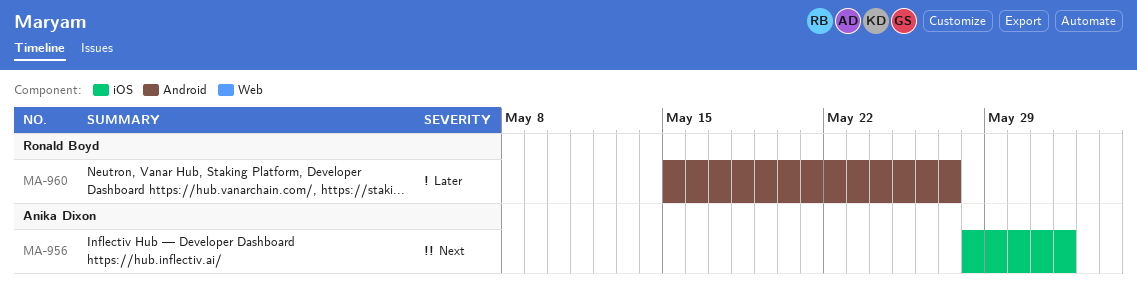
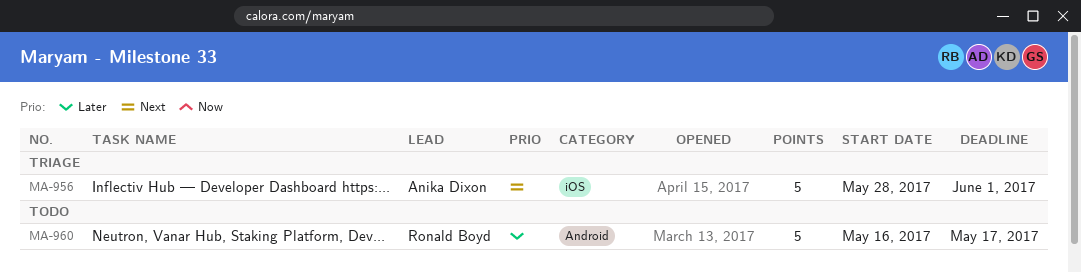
MA-960, start: May 15 -> May 16
MA-960, due: May 27 -> May 17

